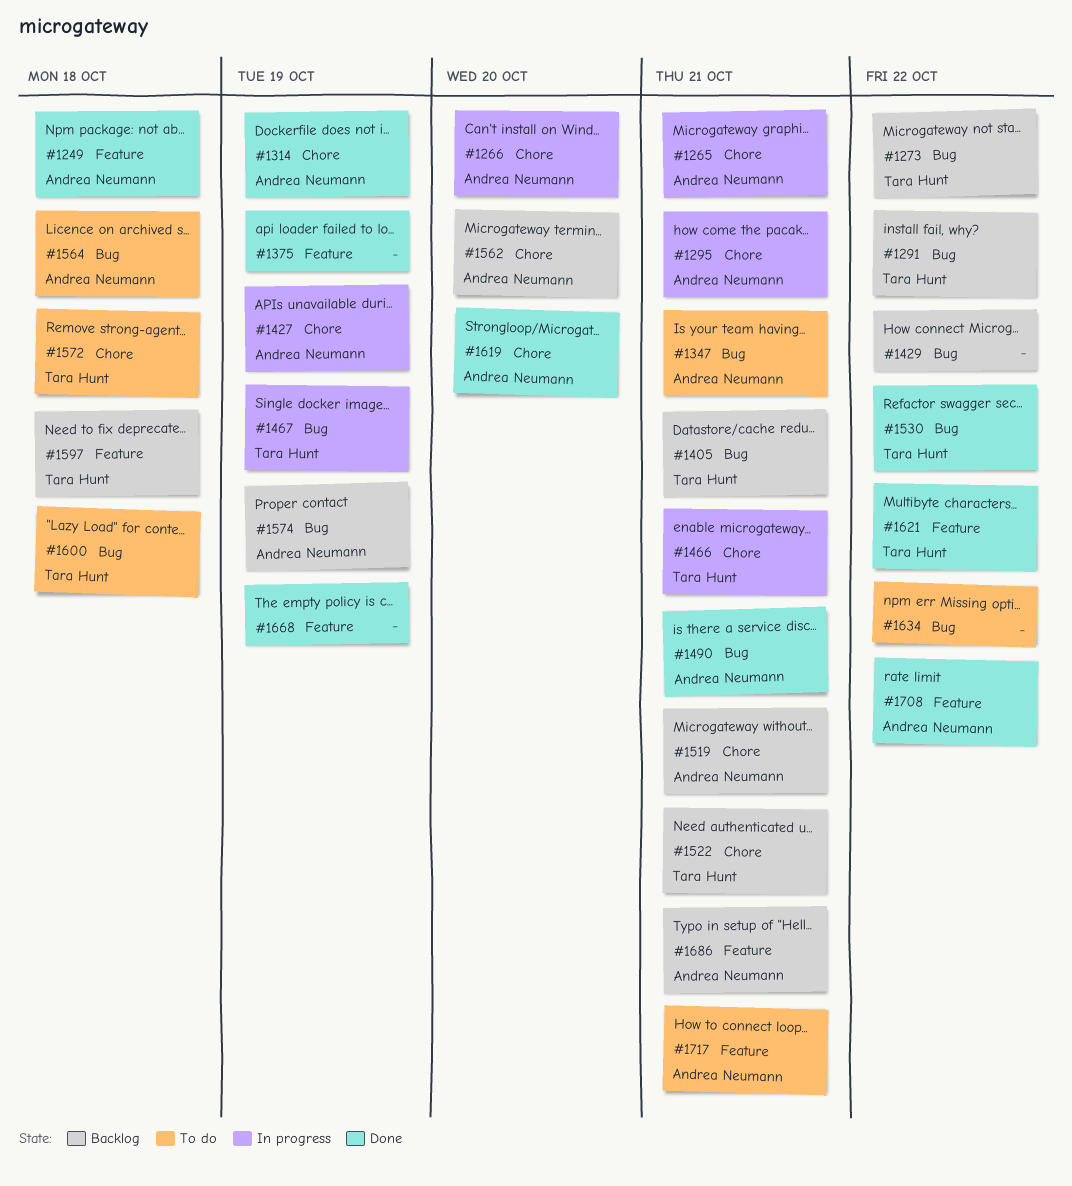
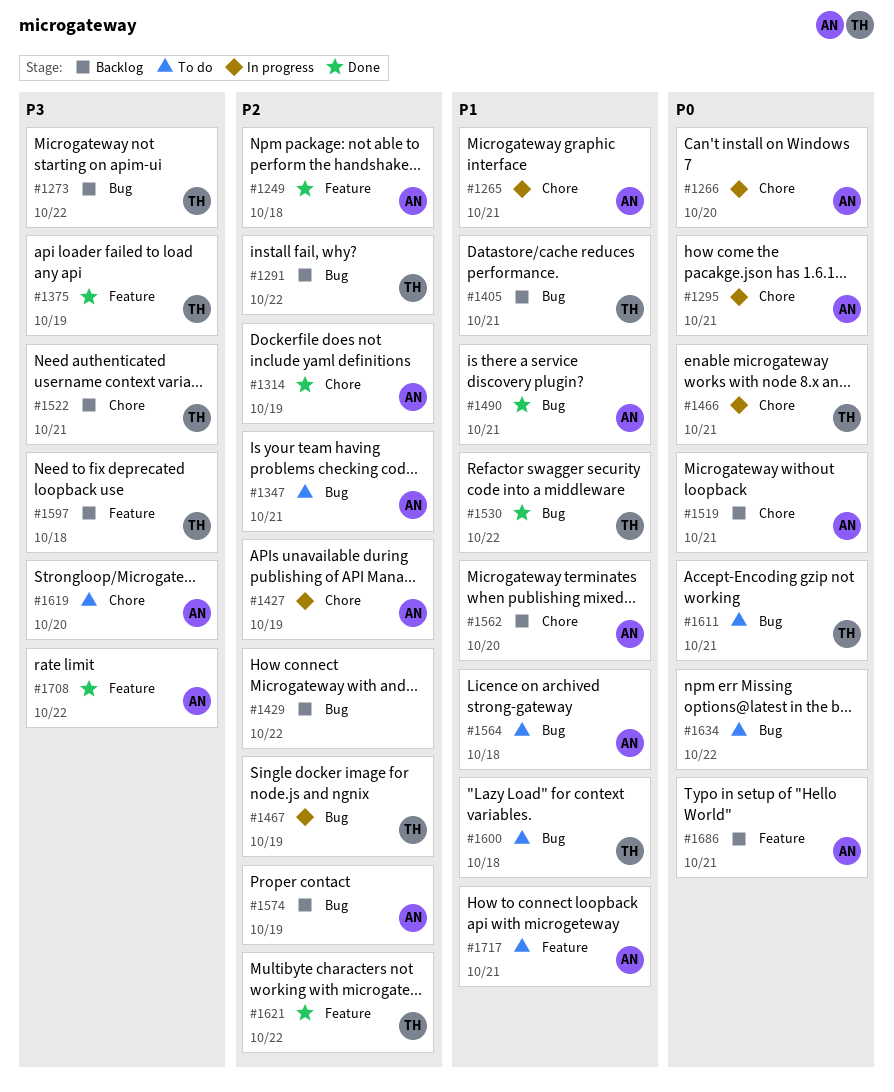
#1375, owner: none -> Tara Hunt
#1572: present -> none
#1611: none -> present
#1619, status: Done -> To do
#1668: present -> none

